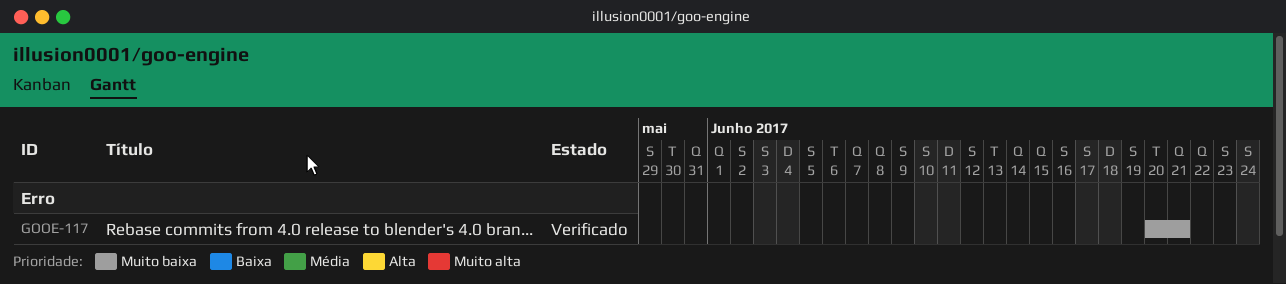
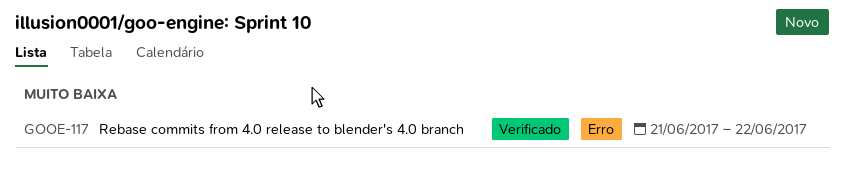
GOOE-117, start: Jun 20 -> Jun 21
GOOE-117, due: Jun 21 -> Jun 22

